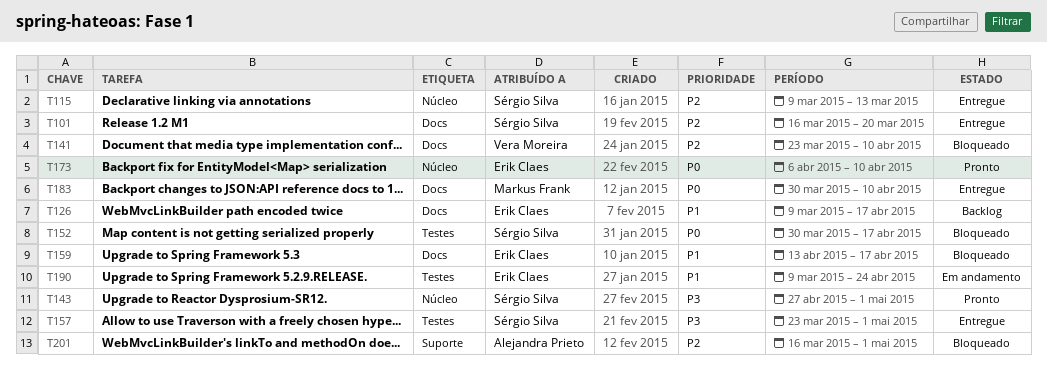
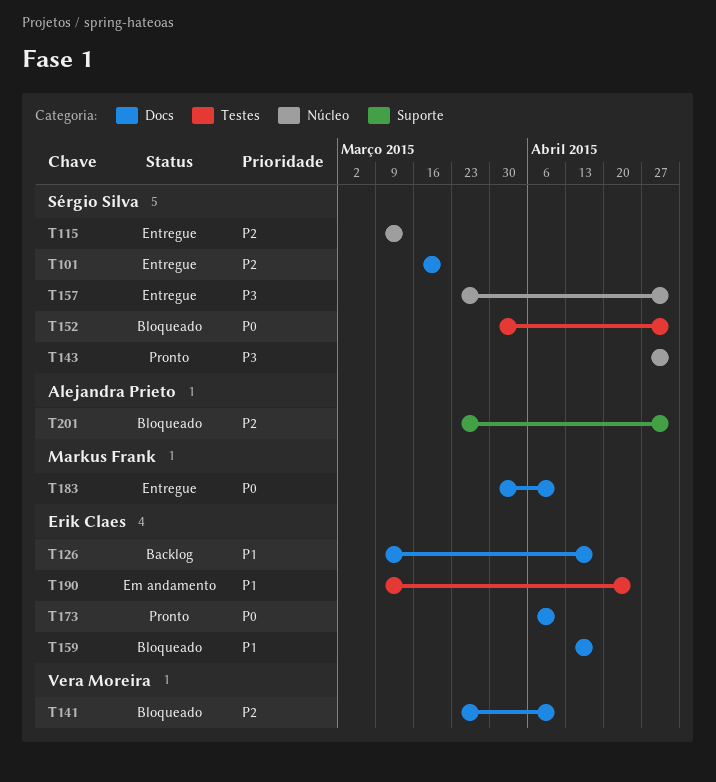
T152, due: Apr 17 -> May 1
T157, label: Testes -> Núcleo
T173, label: Núcleo -> Docs
T201, start: Mar 16 -> Mar 23

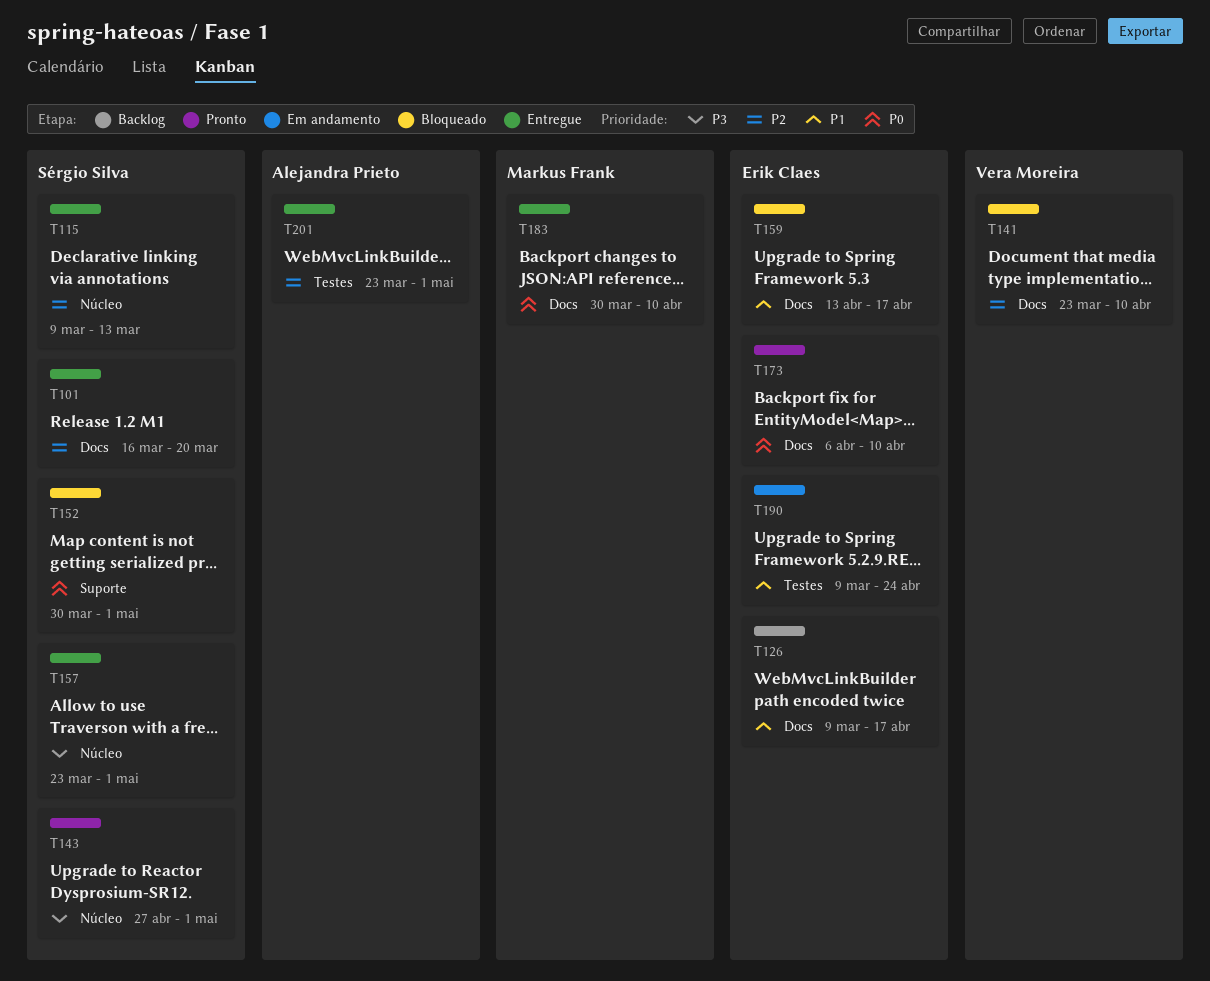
T152, label: Testes -> Suporte
T201, status: Bloqueado -> Entregue
T201, label: Suporte -> Testes

